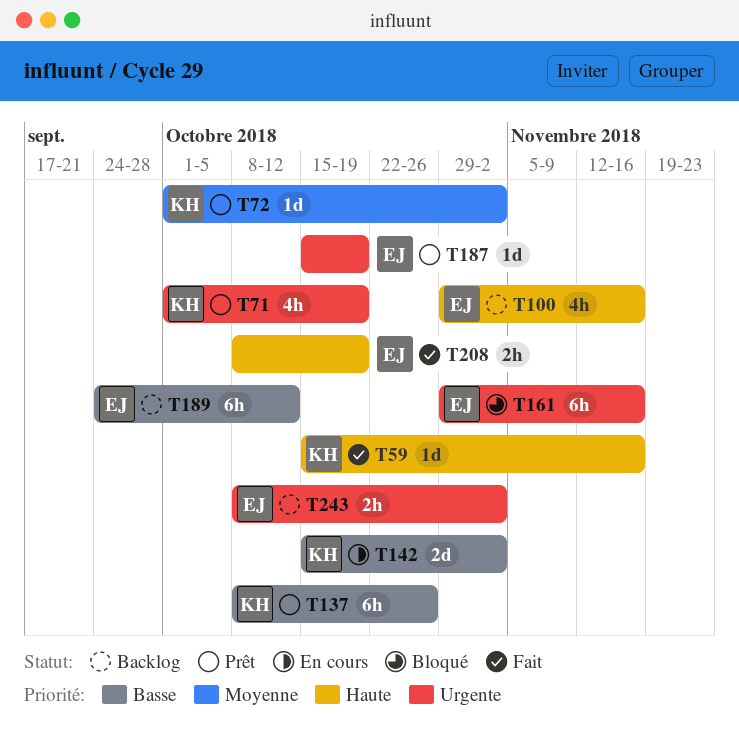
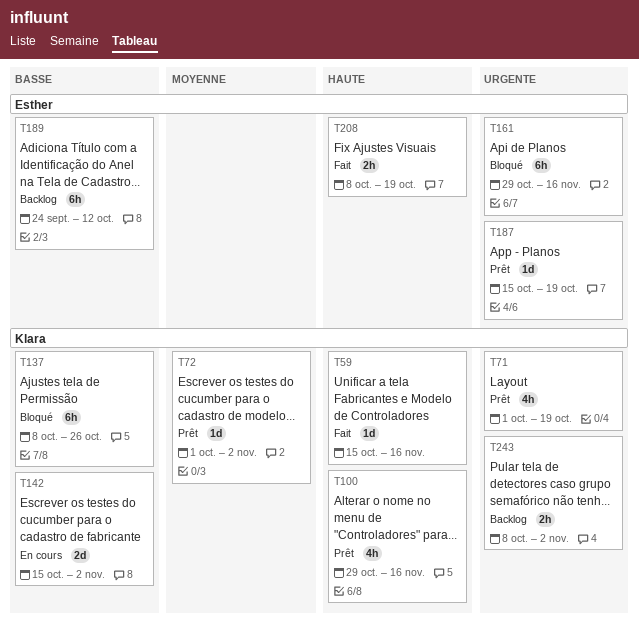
T100, status: Backlog -> Prêt
T100, owner: Esther -> Klara
T137, status: Prêt -> Bloqué
T243, owner: Esther -> Klara

